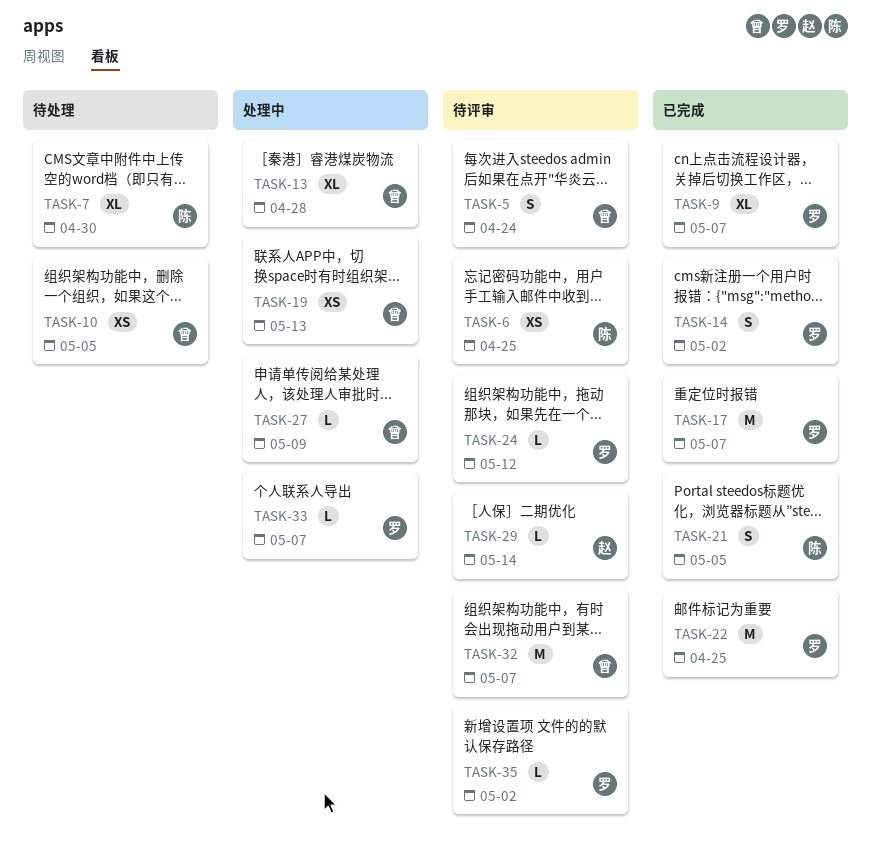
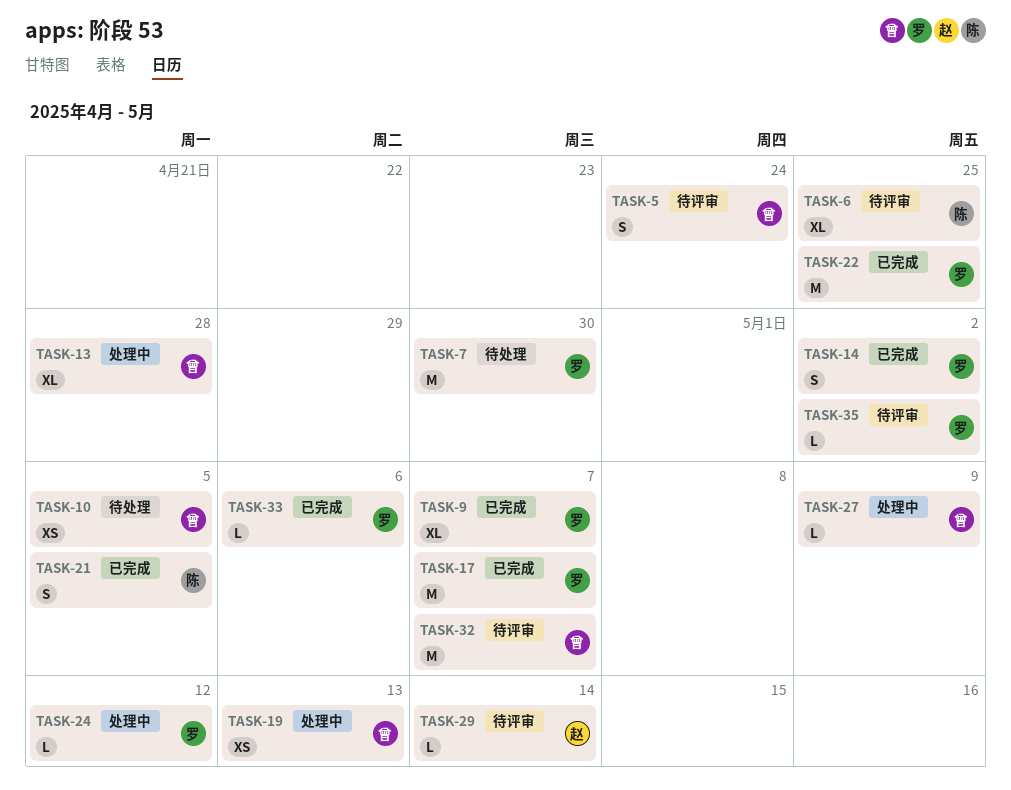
TASK-6, estimate: XS -> XL
TASK-7, owner: 陈 -> 罗
TASK-7, estimate: XL -> M
TASK-24, status: 待评审 -> 处理中
TASK-33, status: 处理中 -> 已完成
TASK-33, due: May 7 -> May 6

